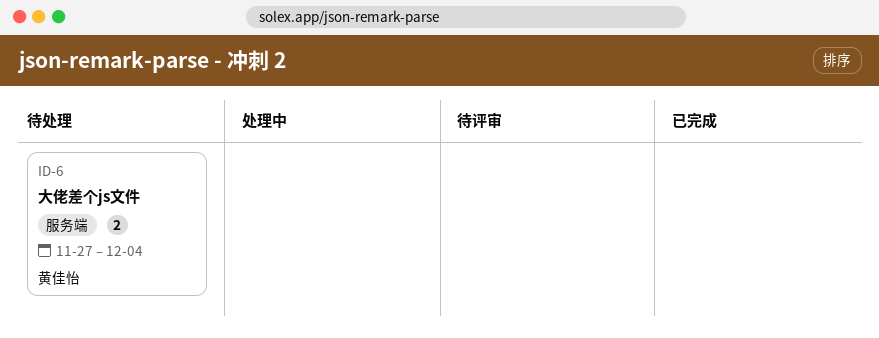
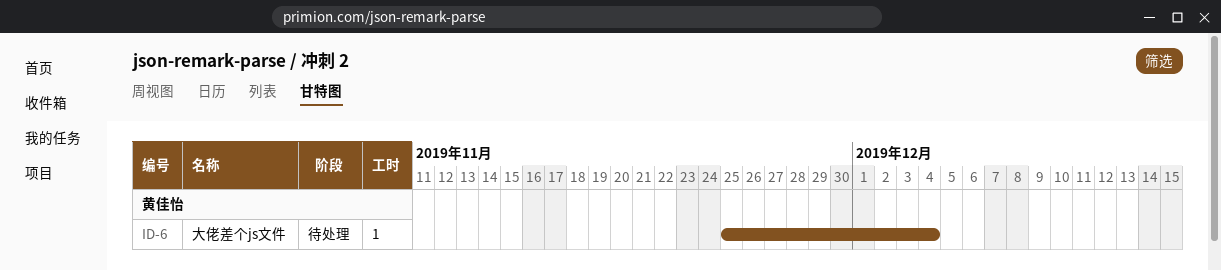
ID-6, estimate: 2 -> 1
ID-6, start: Nov 27 -> Nov 25

